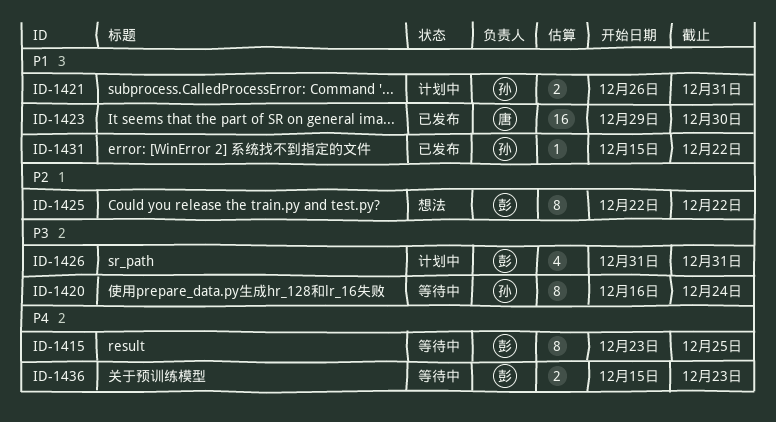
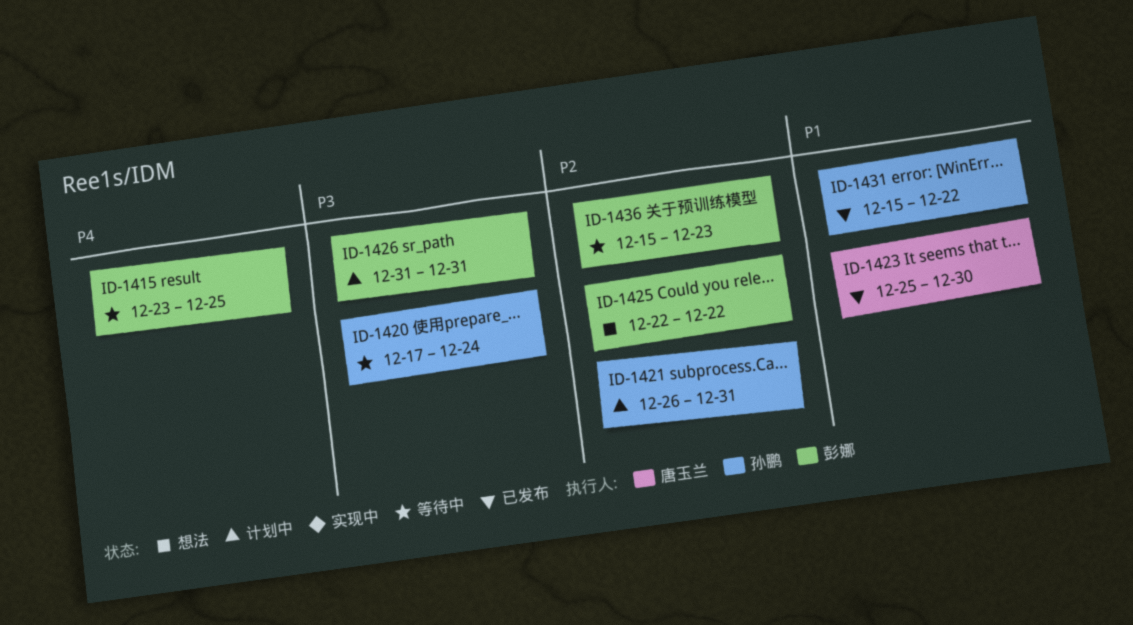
ID-1420, start: Dec 16 -> Dec 17
ID-1421, priority: P1 -> P2
ID-1423, start: Dec 29 -> Dec 25
ID-1436, priority: P4 -> P2

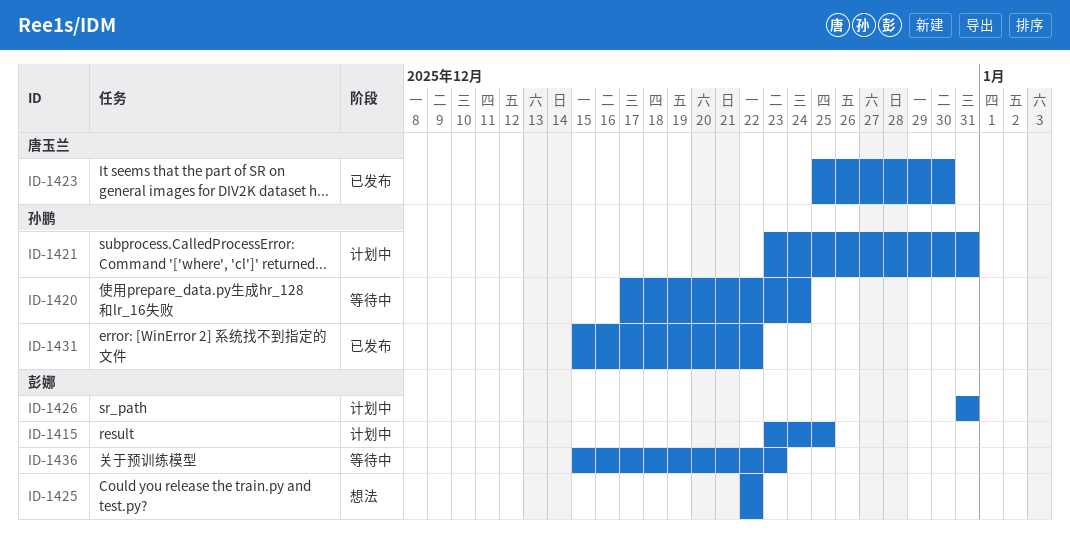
ID-1415, status: 等待中 -> 计划中
ID-1421, start: Dec 26 -> Dec 23

